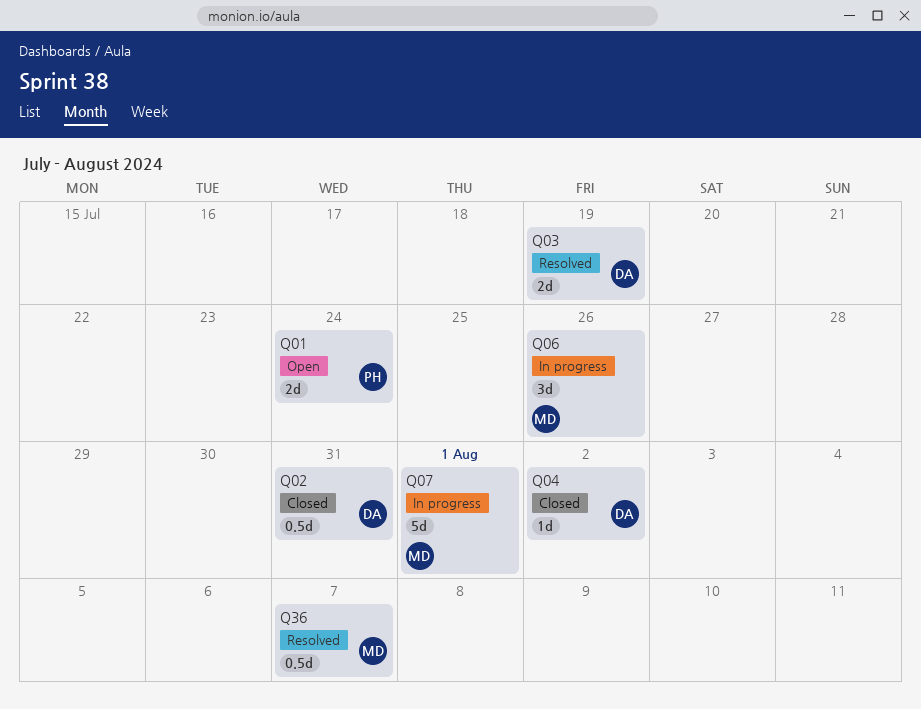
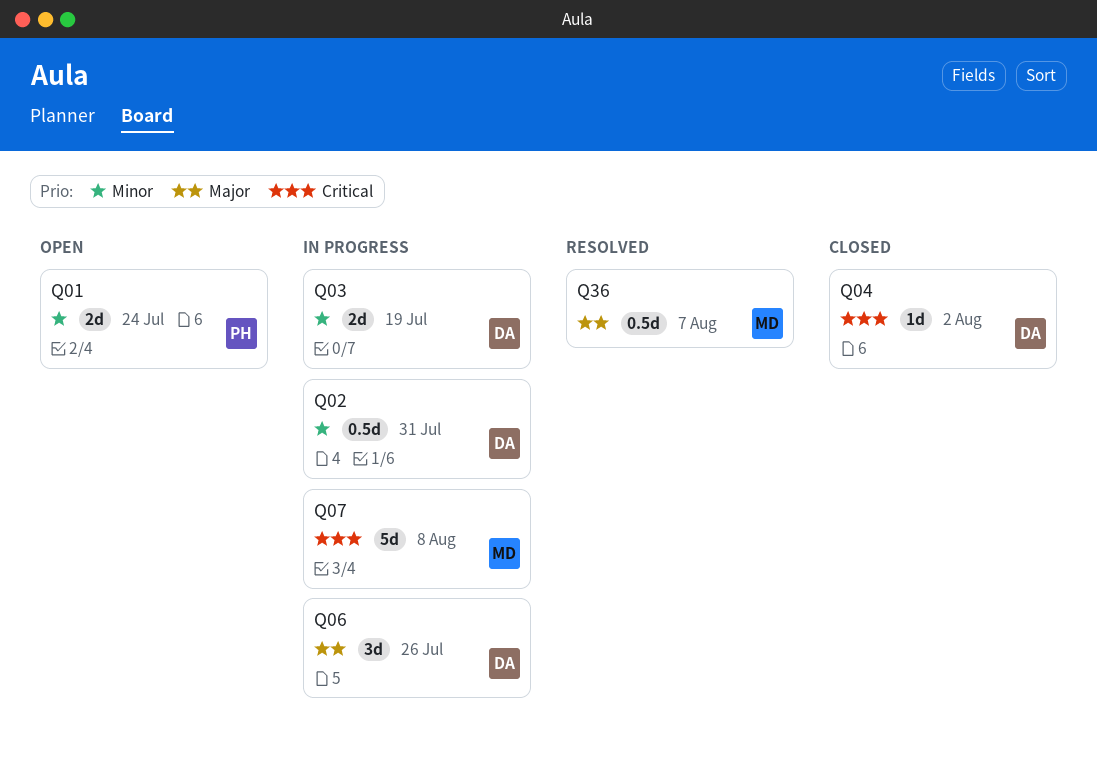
Q02, status: Closed -> In progress
Q03, status: Resolved -> In progress
Q06, owner: MD -> DA
Q07, due: Aug 1 -> Aug 8

